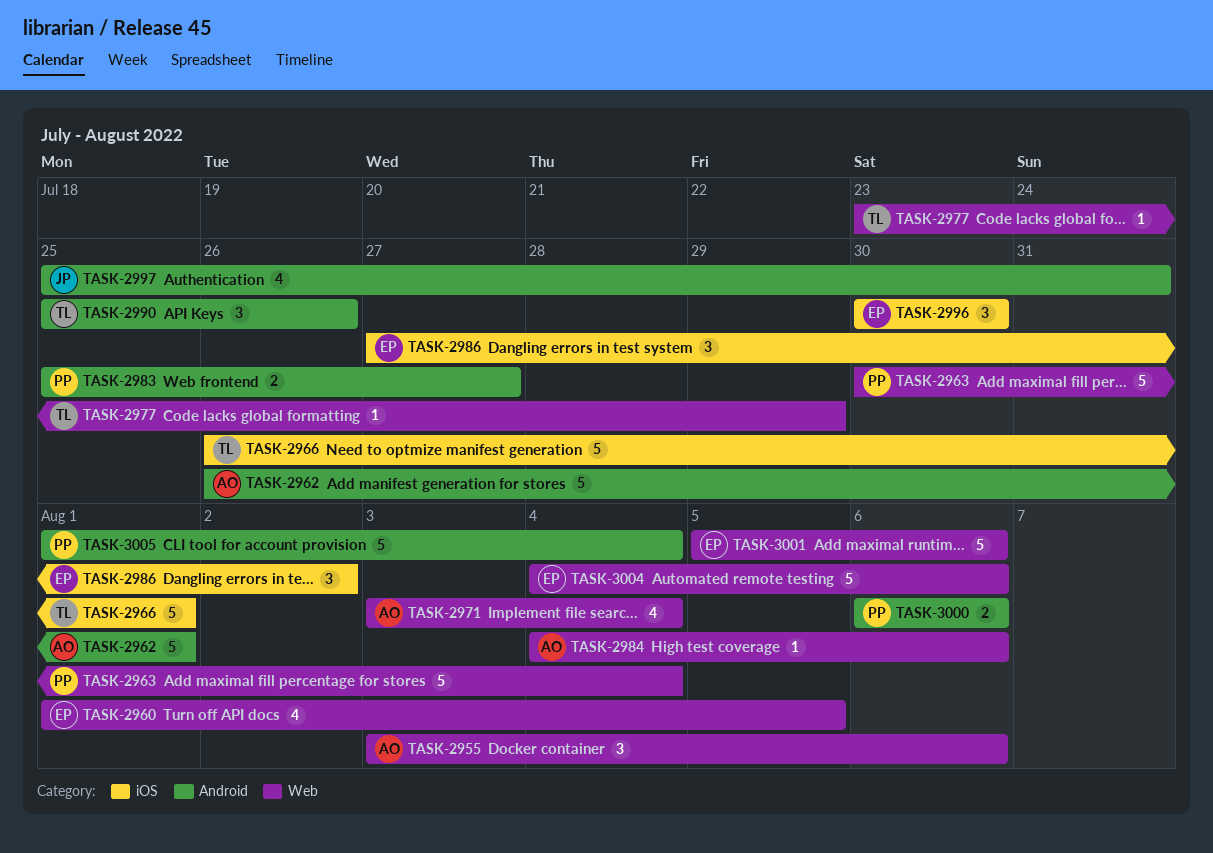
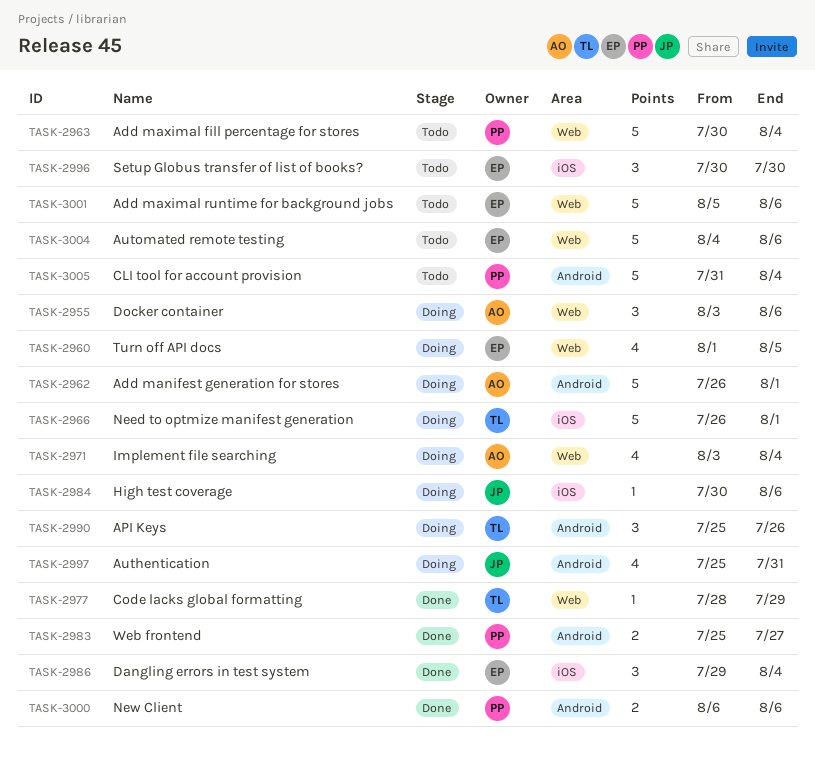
TASK-2977, start: Jul 23 -> Jul 28
TASK-2984, owner: AO -> JP
TASK-2984, label: Web -> iOS
TASK-2984, start: Aug 4 -> Jul 30
TASK-2986, start: Jul 27 -> Jul 29
TASK-2986, due: Aug 2 -> Aug 4
TASK-3005, start: Aug 1 -> Jul 31

